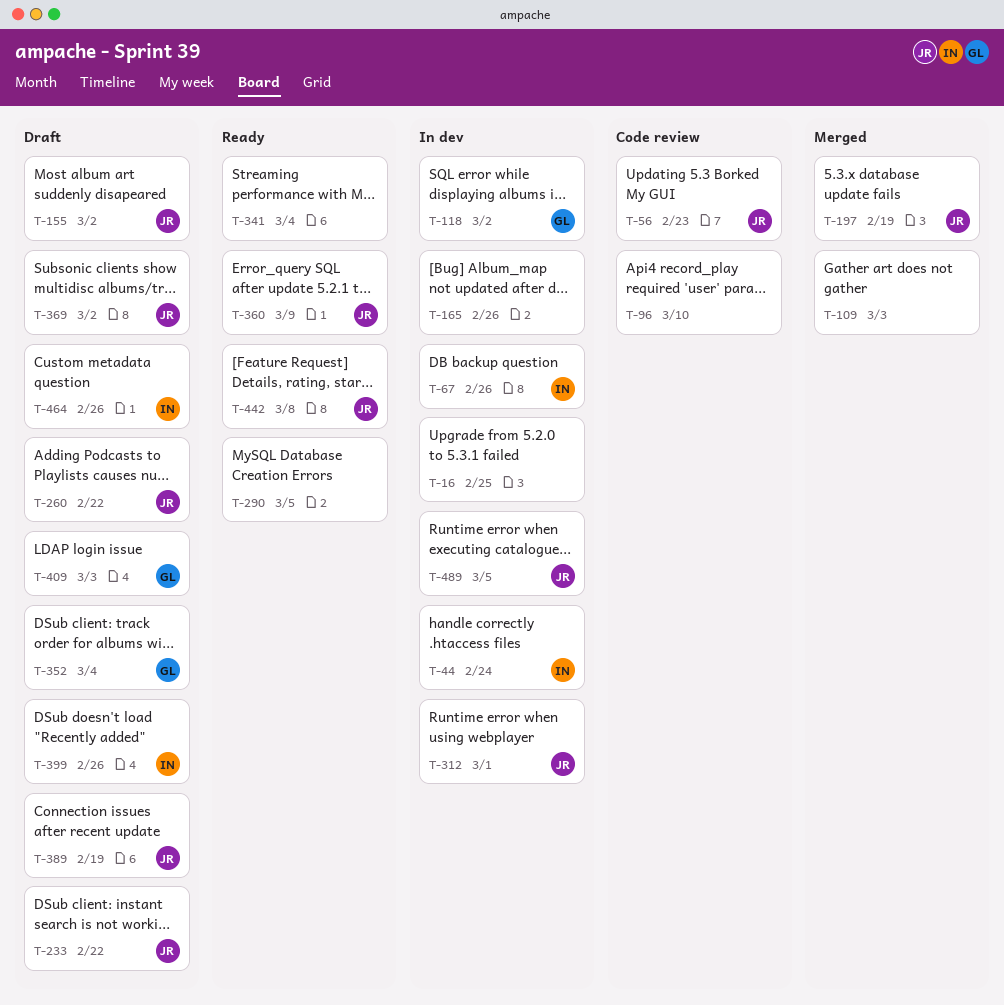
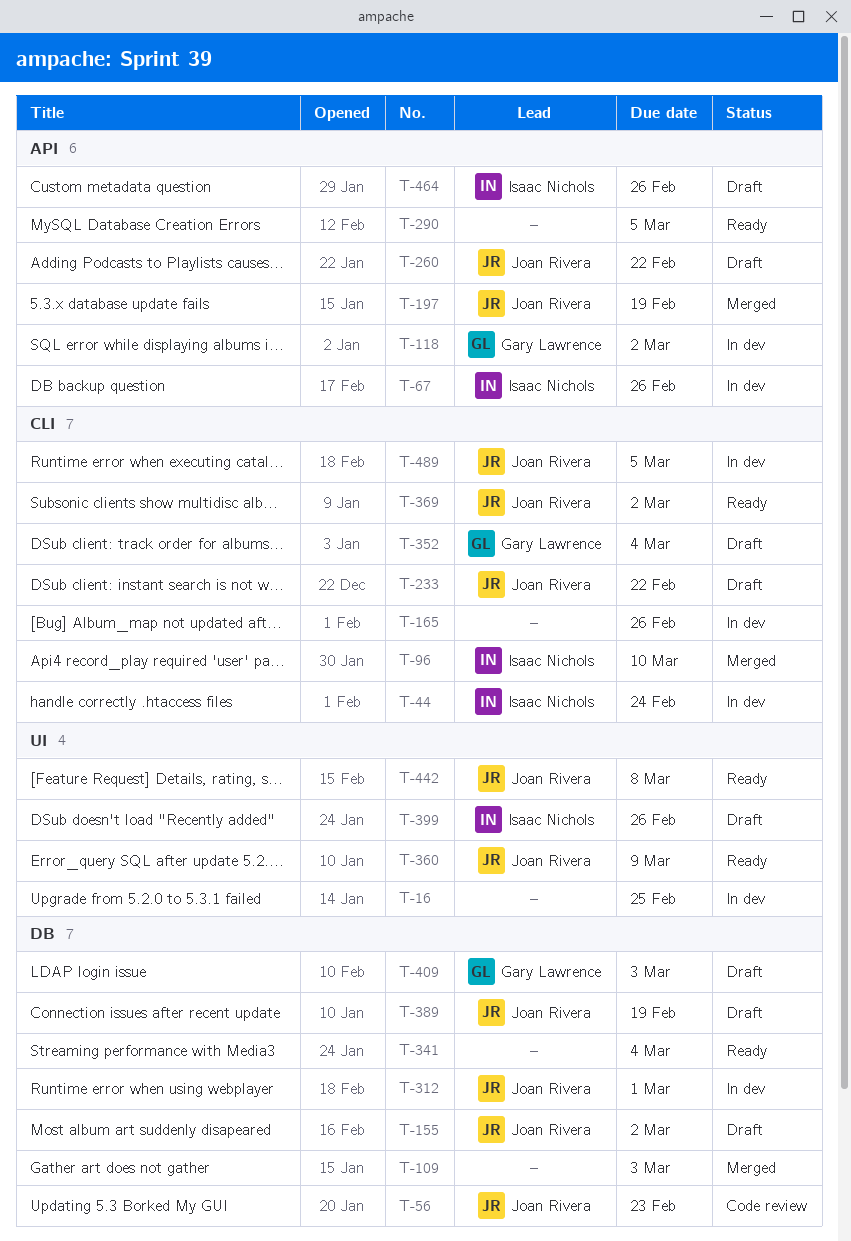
T-96, status: Code review -> Merged
T-96, owner: none -> Isaac Nichols
T-369, status: Draft -> Ready

